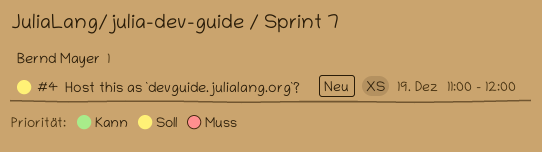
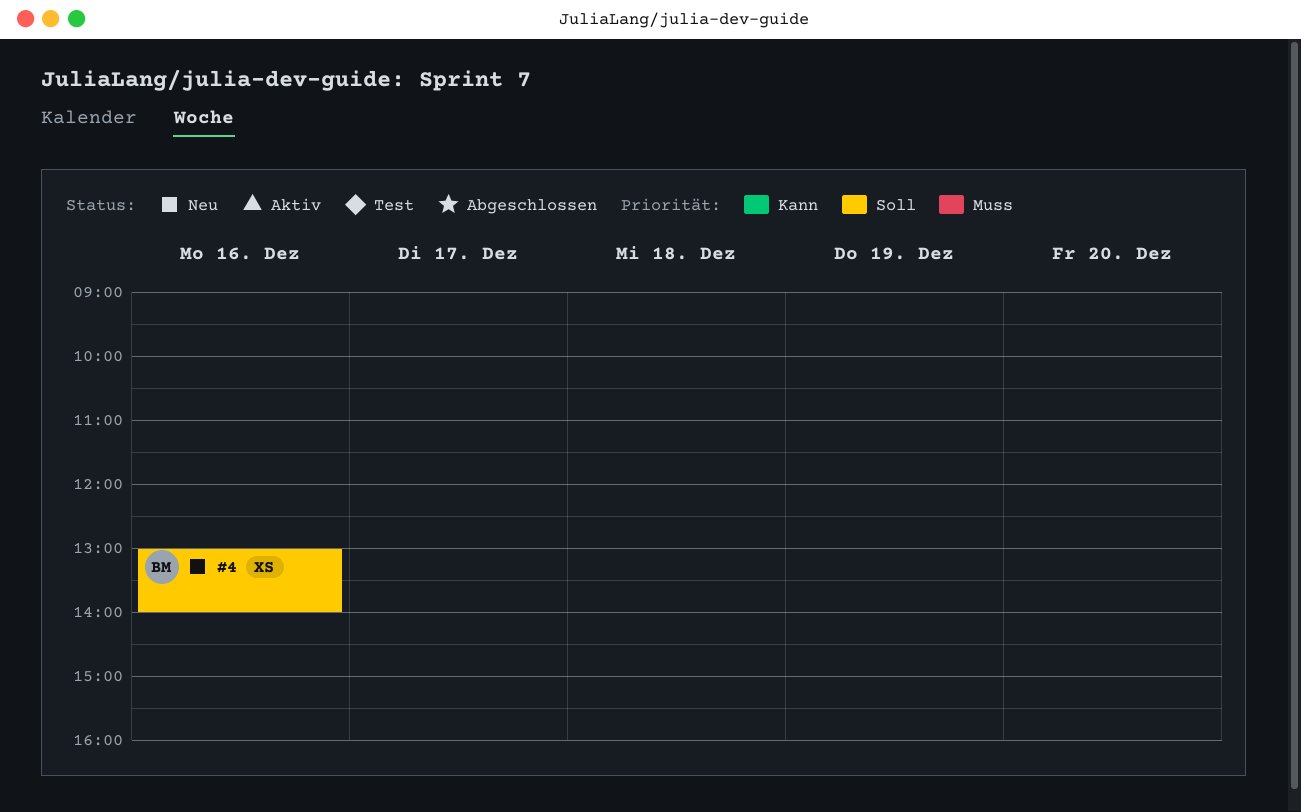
#4, day: Dec 19 -> Dec 16
#4, begins: 11:00 -> 13:00
#4, ends: 12:00 -> 14:00

